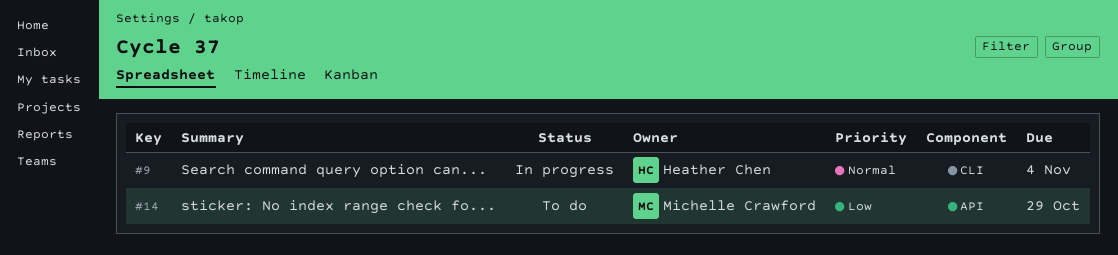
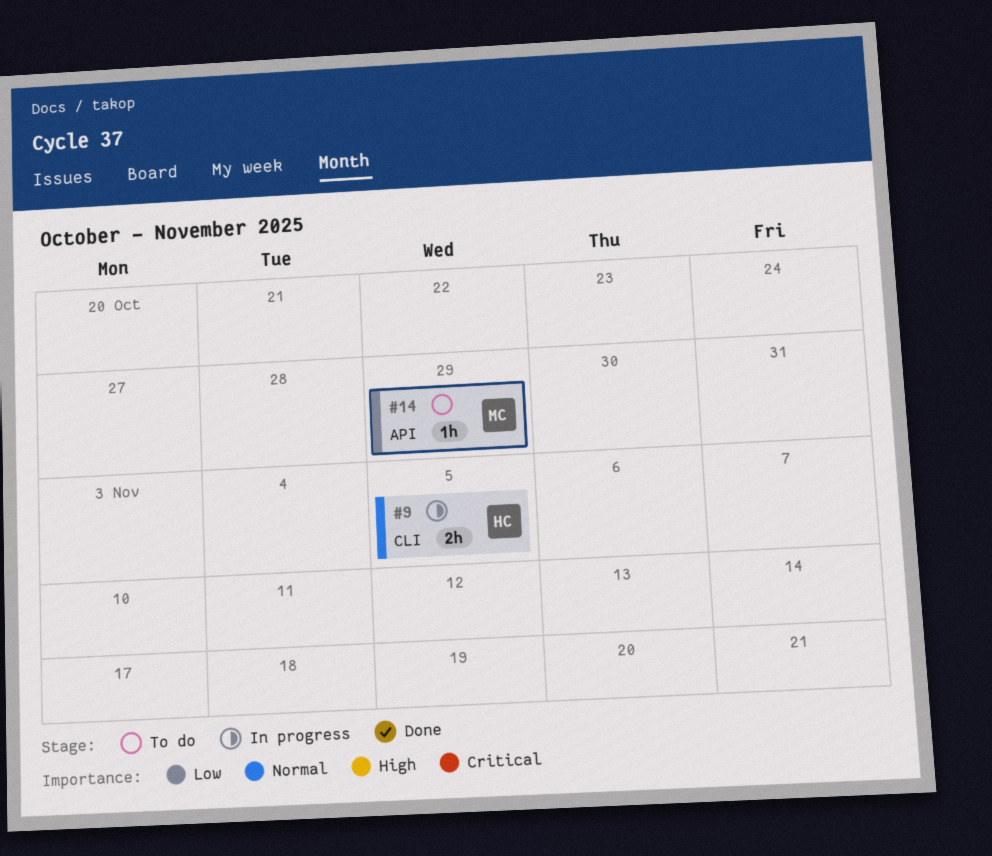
#9, due: Nov 4 -> Nov 5

